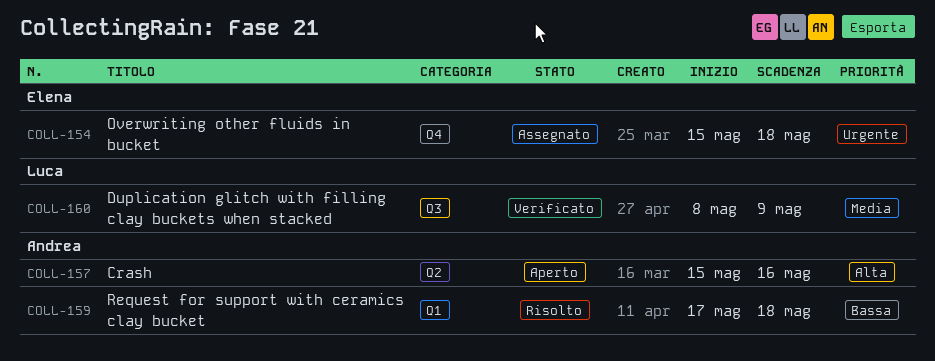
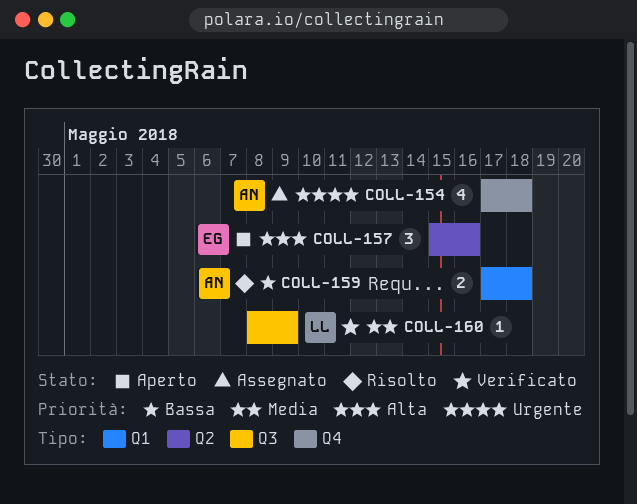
COLL-154, owner: Elena -> Andrea
COLL-154, start: May 15 -> May 17
COLL-157, owner: Andrea -> Elena

